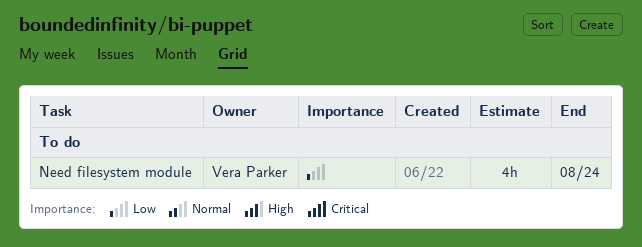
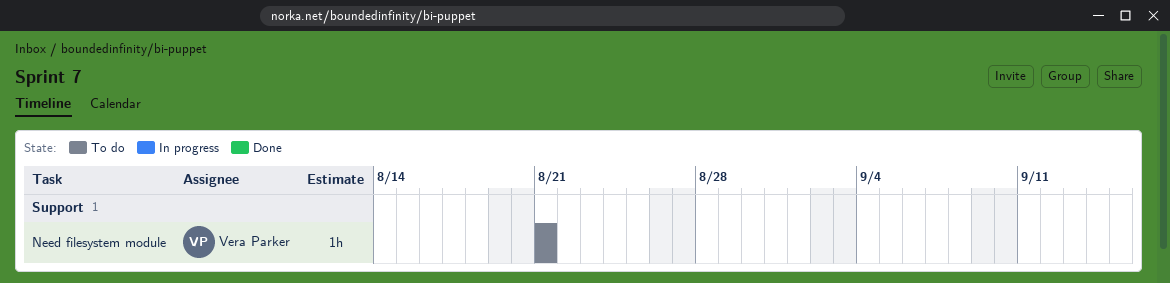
Need filesystem module, estimate: 4h -> 1h
Need filesystem module, due: Aug 24 -> Aug 21

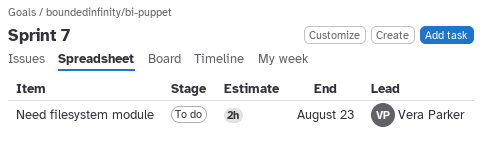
Need filesystem module, estimate: 1h -> 2h
Need filesystem module, due: Aug 21 -> Aug 23

